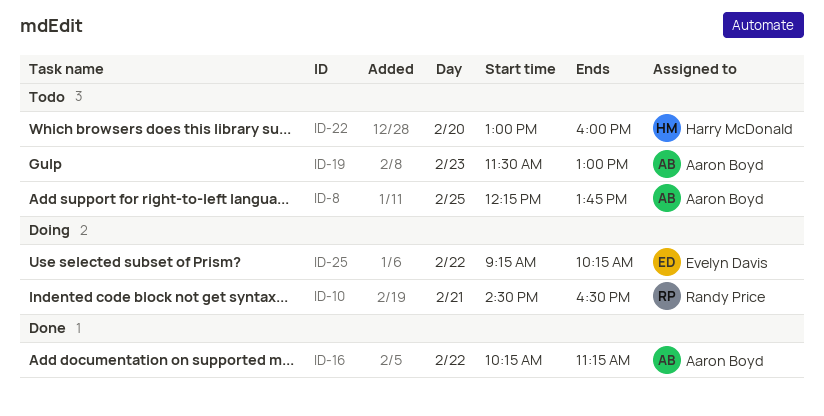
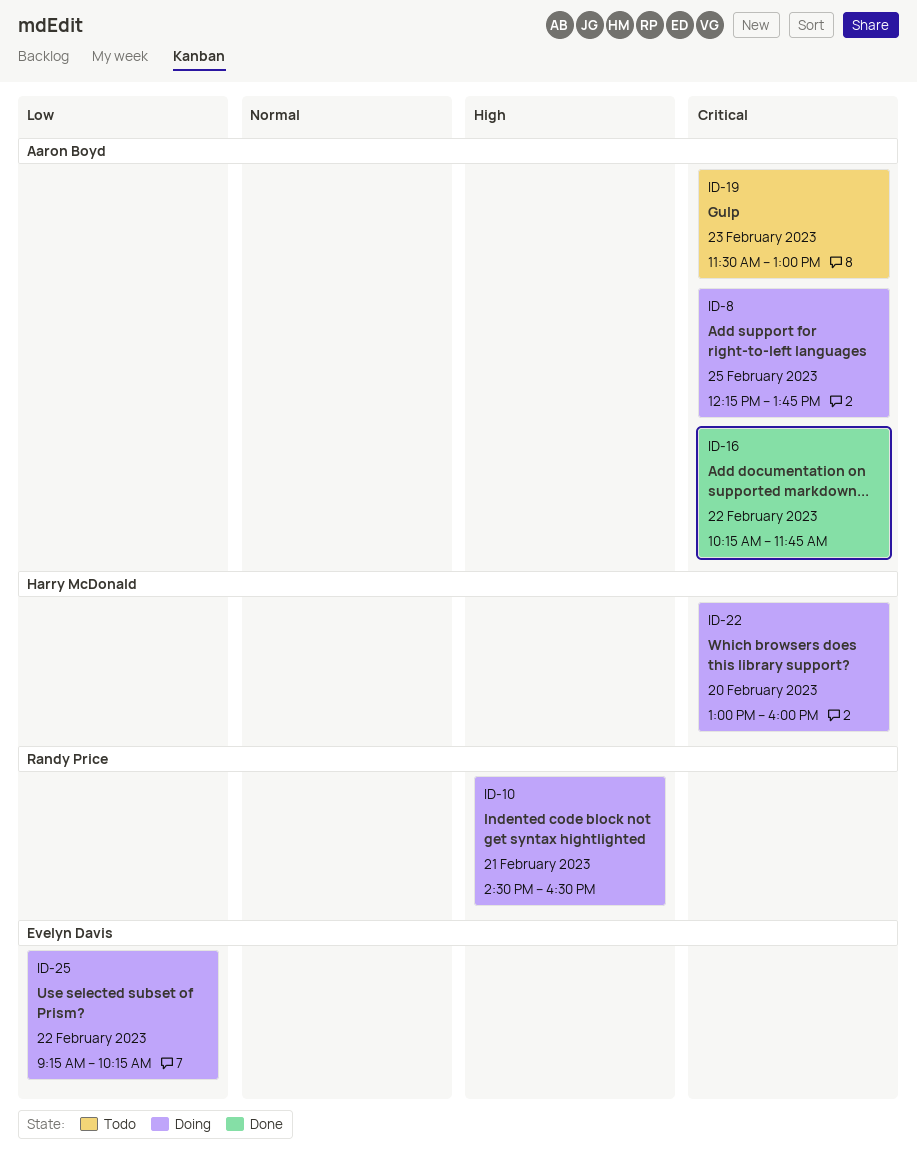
ID-8, status: Todo -> Doing
ID-16, ends: 11:15 -> 11:45
ID-22, status: Todo -> Doing

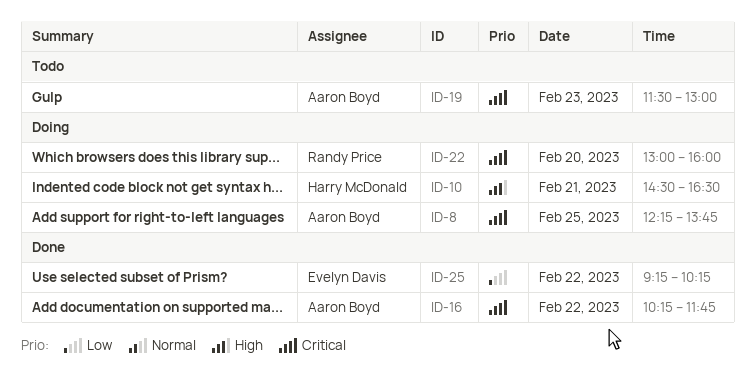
ID-10, owner: Randy Price -> Harry McDonald
ID-22, owner: Harry McDonald -> Randy Price
ID-25, status: Doing -> Done

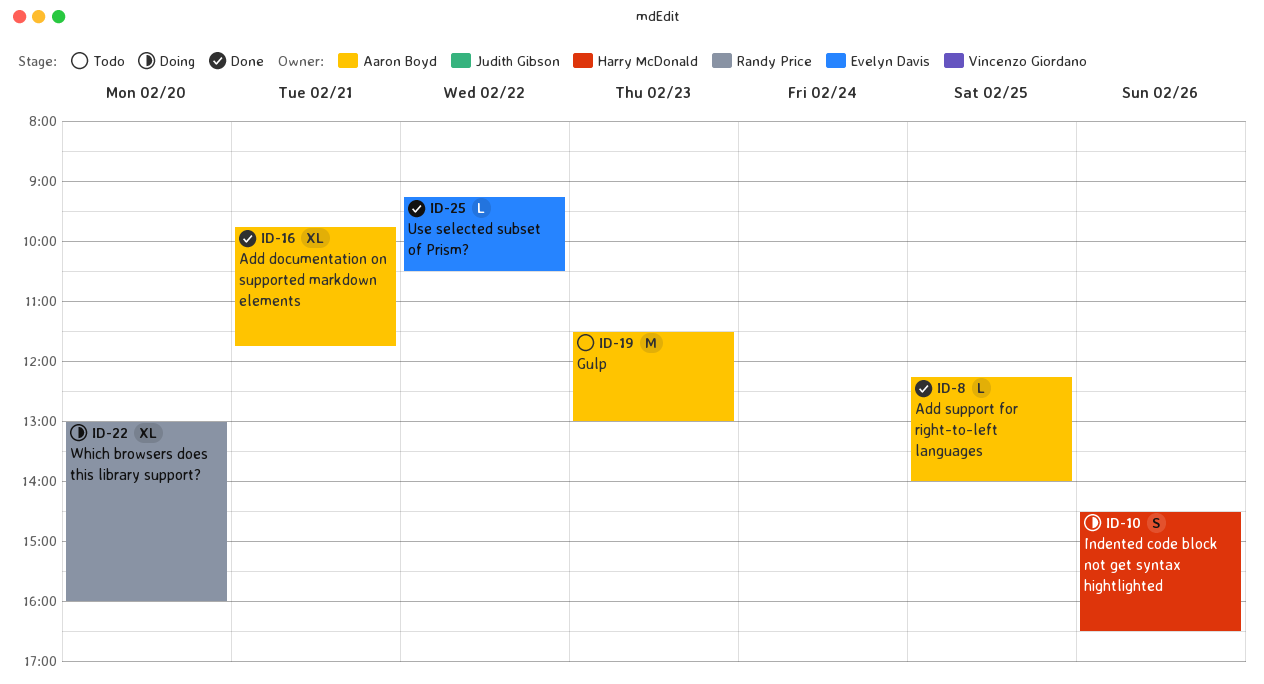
ID-8, status: Doing -> Done
ID-8, ends: 13:45 -> 14:00
ID-10, day: Feb 21 -> Feb 26
ID-16, day: Feb 22 -> Feb 21
ID-16, begins: 10:15 -> 09:45
ID-25, ends: 10:15 -> 10:30

